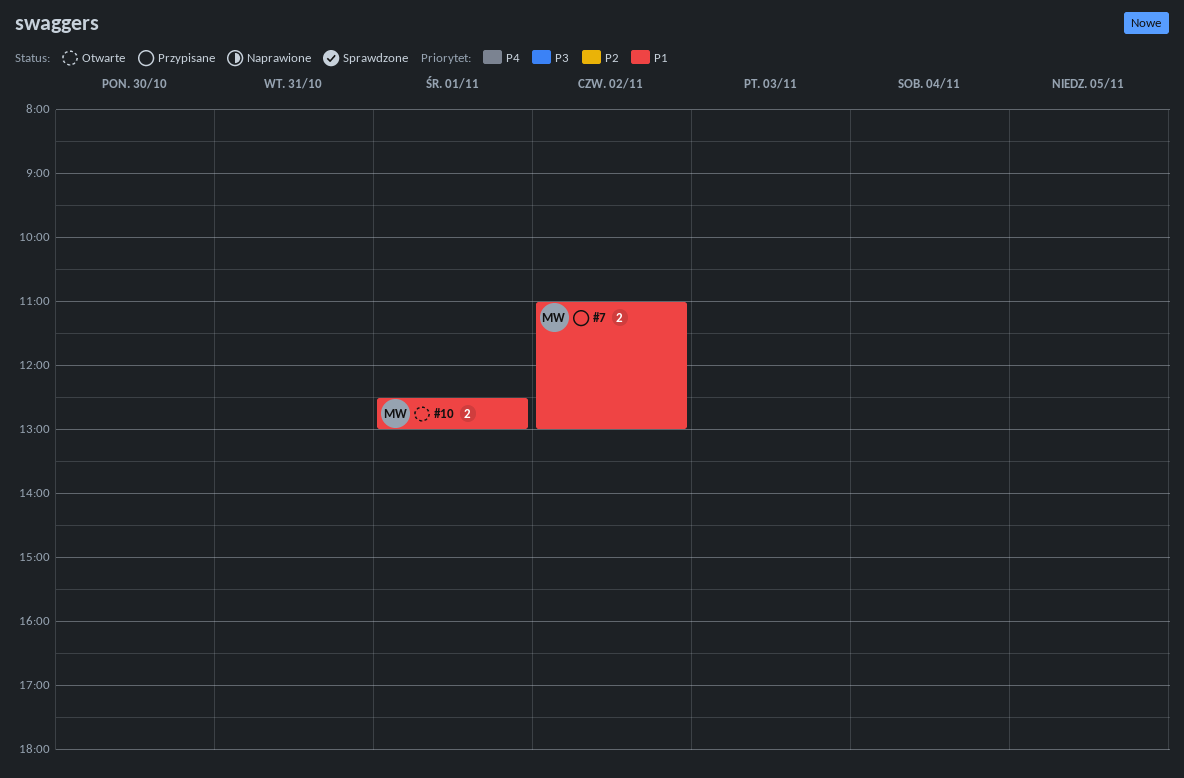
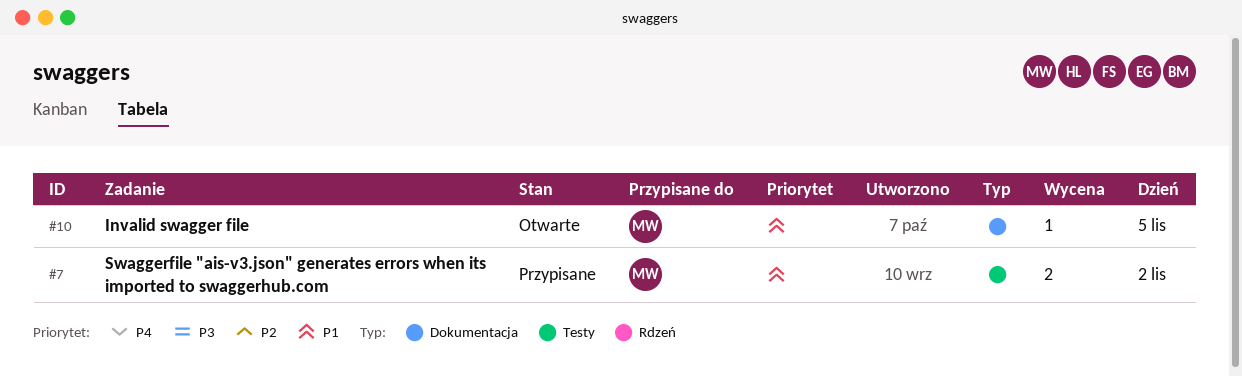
#10, estimate: 2 -> 1
#10, day: Nov 1 -> Nov 5

